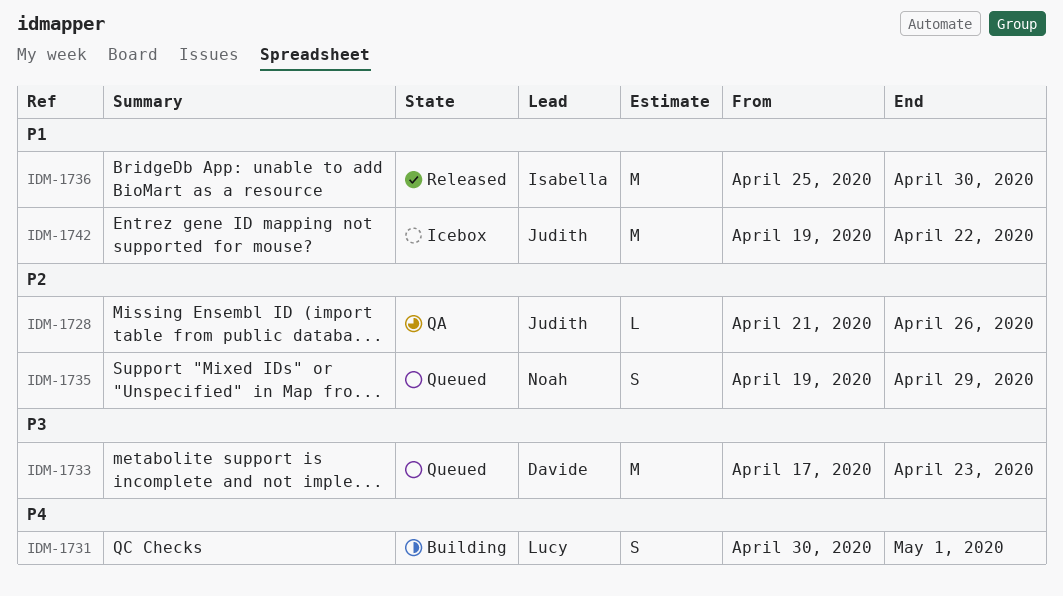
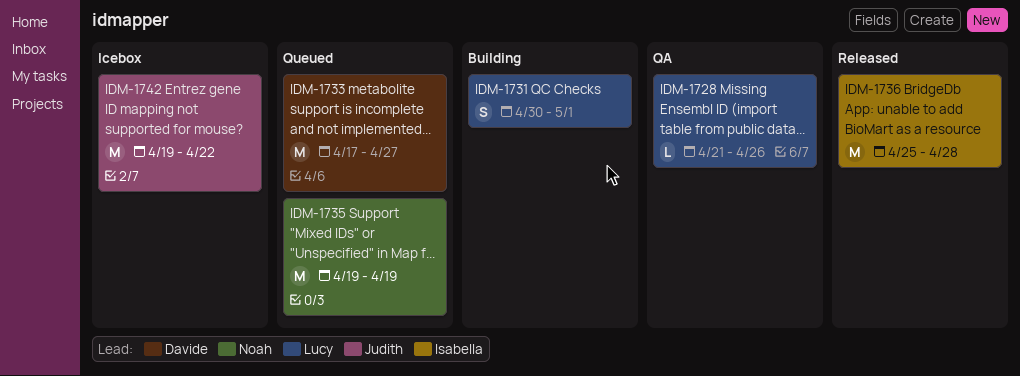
IDM-1728, owner: Judith -> Lucy
IDM-1733, due: Apr 23 -> Apr 27
IDM-1735, estimate: S -> M
IDM-1735, due: Apr 29 -> Apr 19
IDM-1736, due: Apr 30 -> Apr 28

